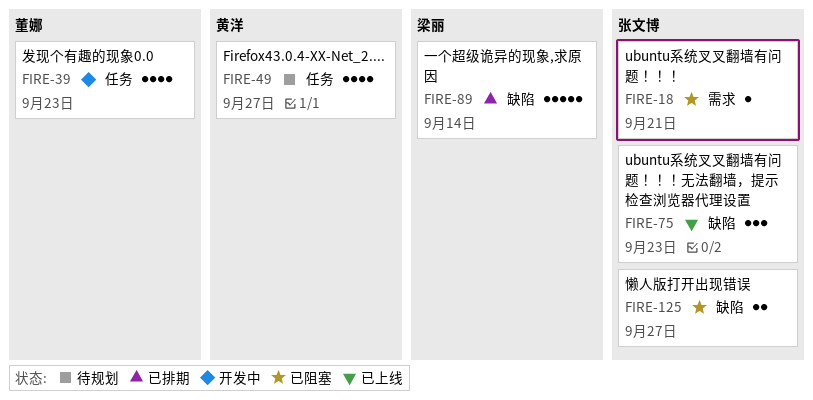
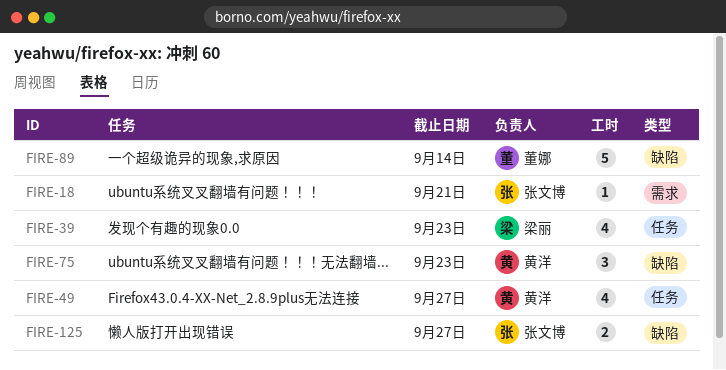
FIRE-39, owner: 董娜 -> 梁丽
FIRE-75, owner: 张文博 -> 黄洋
FIRE-89, owner: 梁丽 -> 董娜

